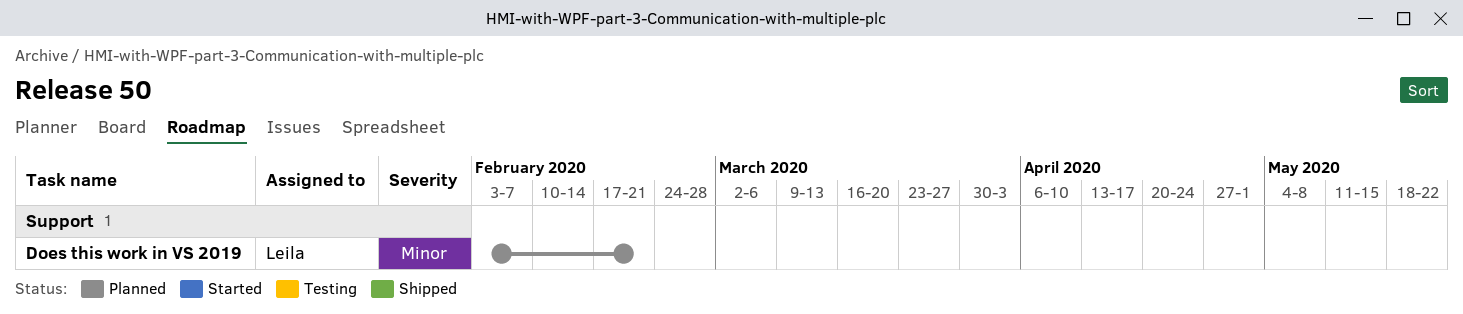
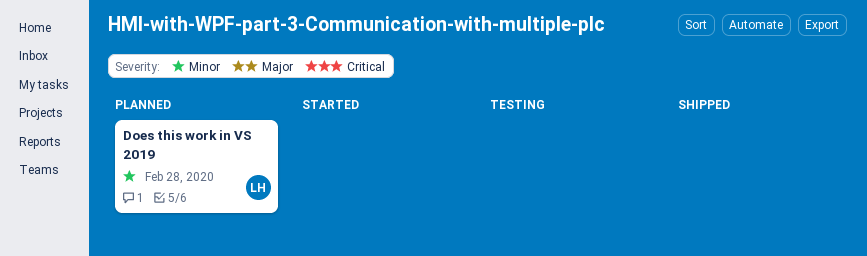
Does this work in VS 2019, due: Feb 21 -> Feb 28

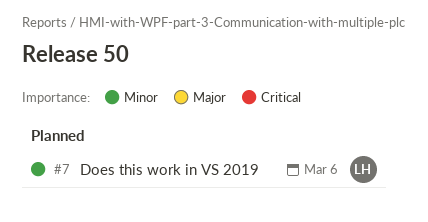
Does this work in VS 2019, due: Feb 28 -> Mar 6

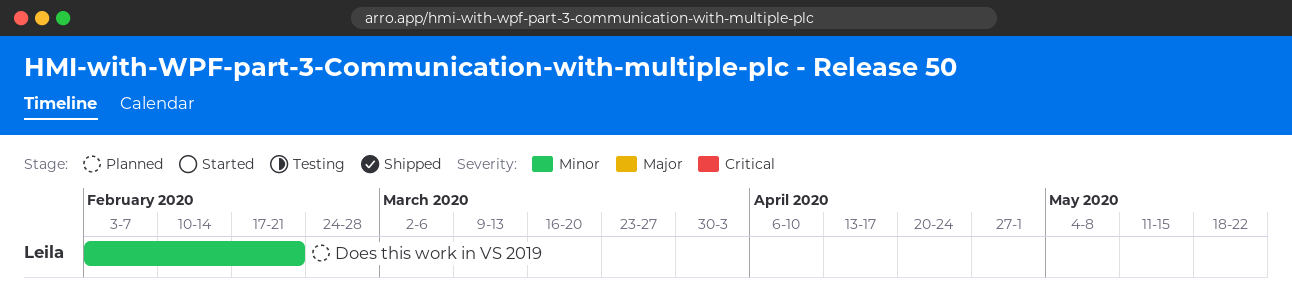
Does this work in VS 2019, due: Mar 6 -> Feb 21

